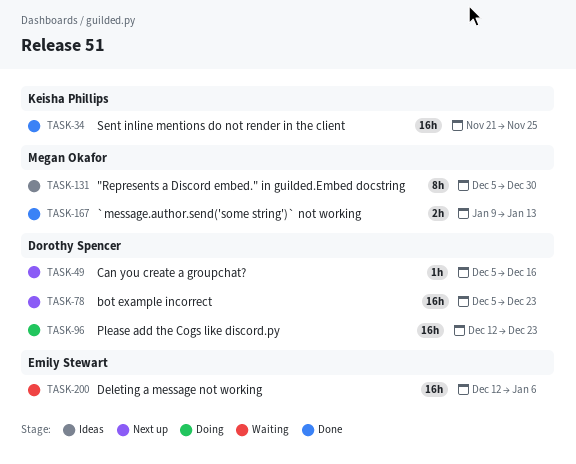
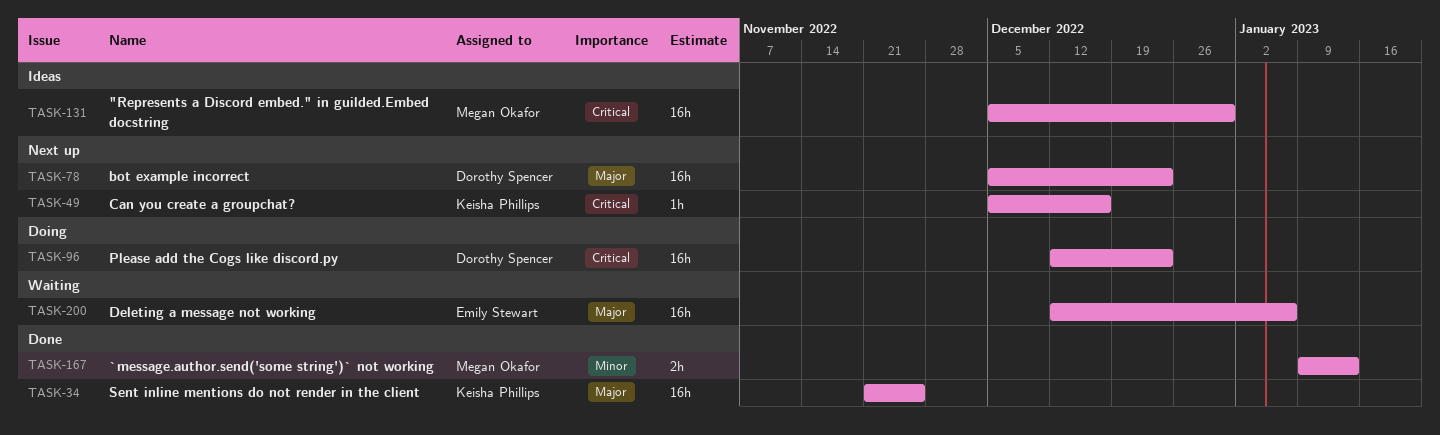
TASK-49, owner: Dorothy Spencer -> Keisha Phillips
TASK-131, estimate: 8h -> 16h

